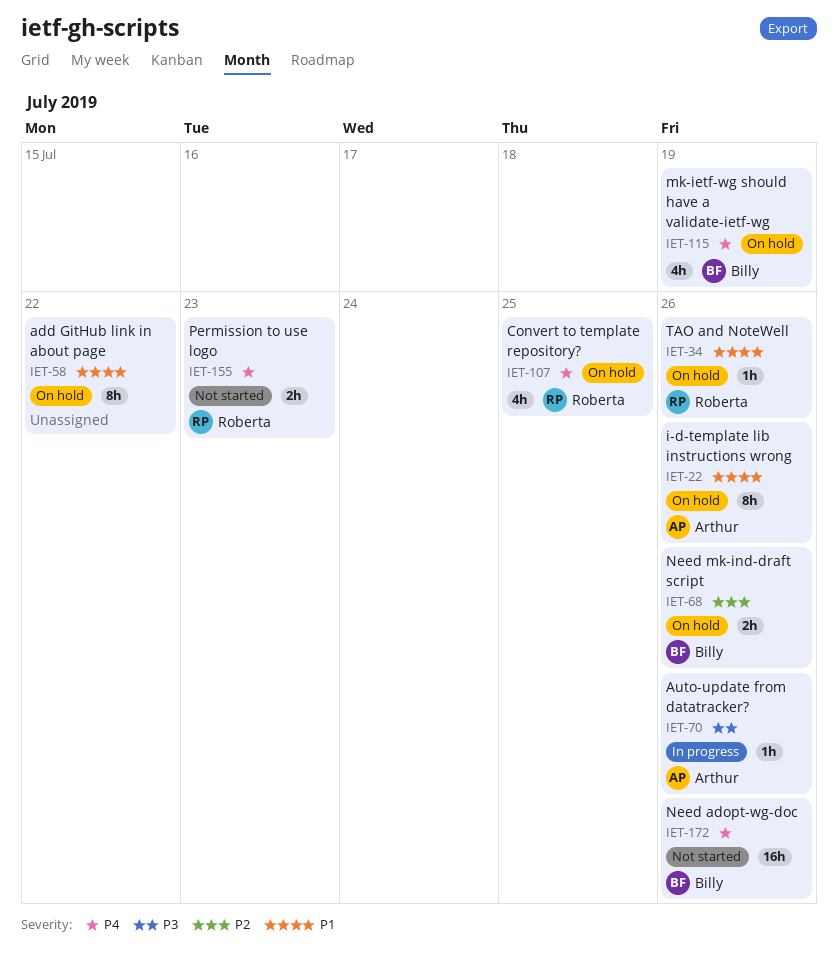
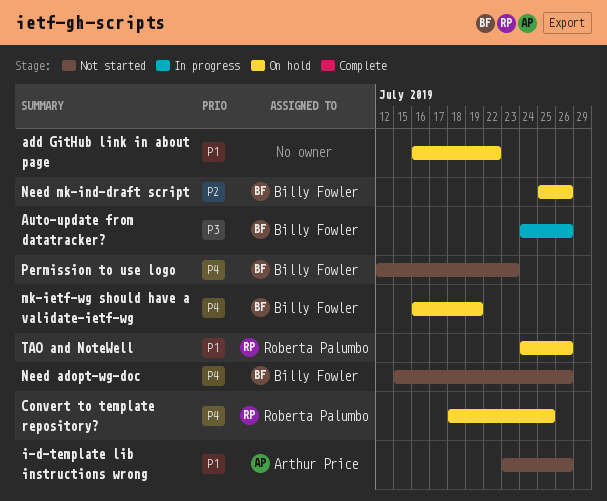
Auto-update from datatracker?, owner: Arthur Price -> Billy Fowler
i-d-template lib instructions wrong, status: On hold -> Not started
Permission to use logo, owner: Roberta Palumbo -> Billy Fowler

